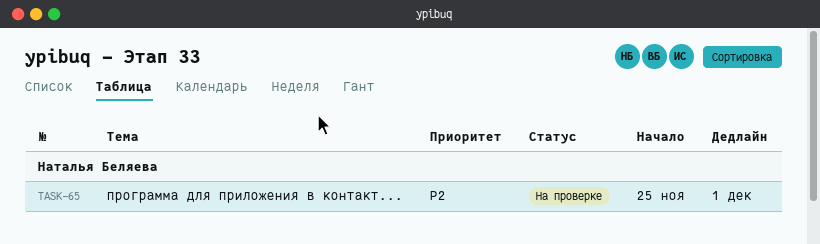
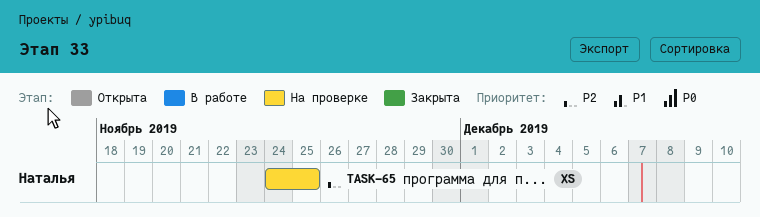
TASK-65, start: Nov 25 -> Nov 24
TASK-65, due: Dec 1 -> Nov 25

